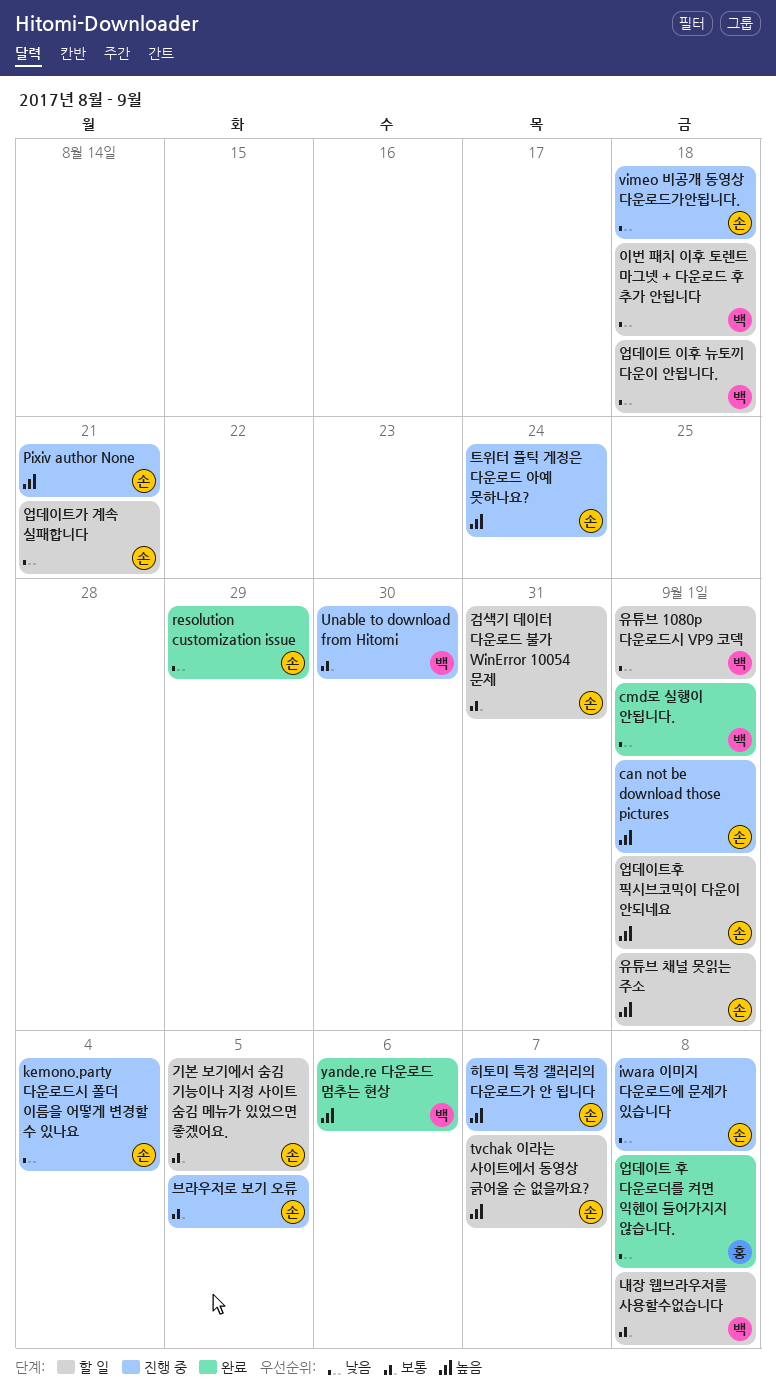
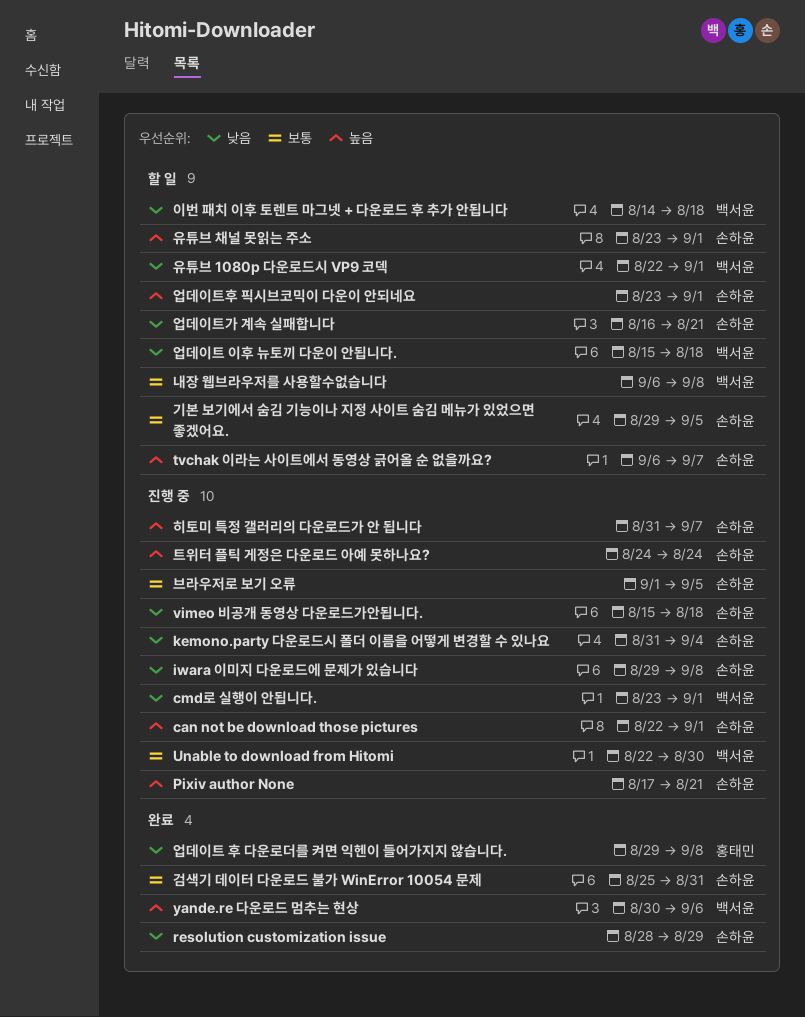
cmd로 실행이 안됩니다., status: 완료 -> 진행 중
검색기 데이터 다운로드 불가 WinError 10054 문제, status: 할 일 -> 완료

